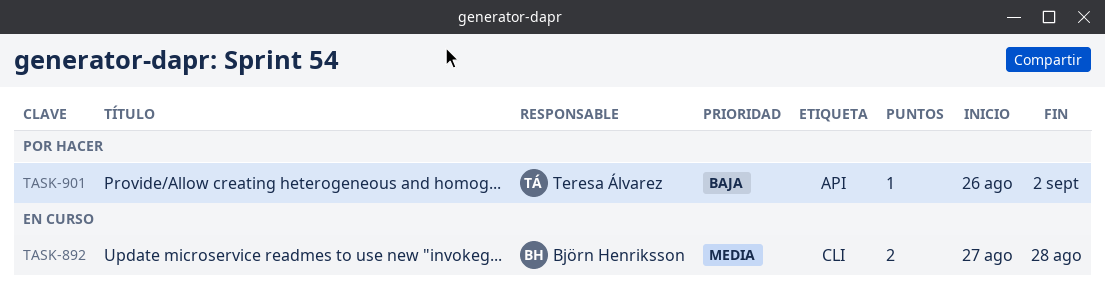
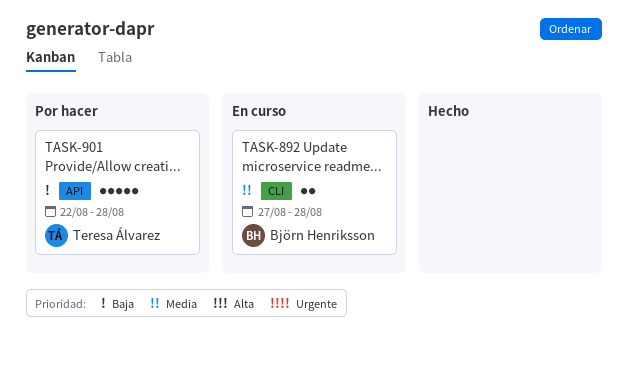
TASK-901, estimate: 1 -> 5
TASK-901, start: Aug 26 -> Aug 22
TASK-901, due: Sep 2 -> Aug 28

